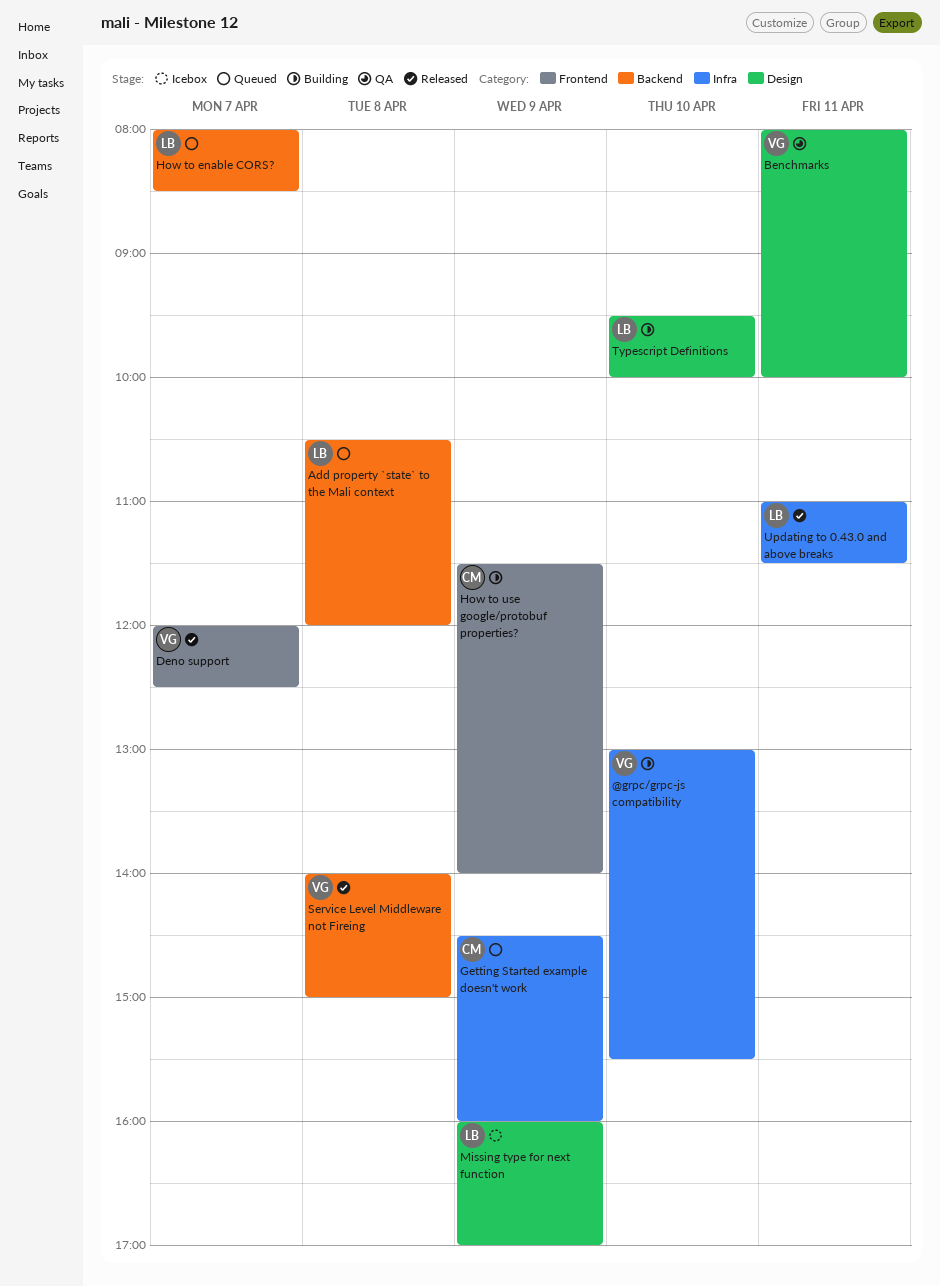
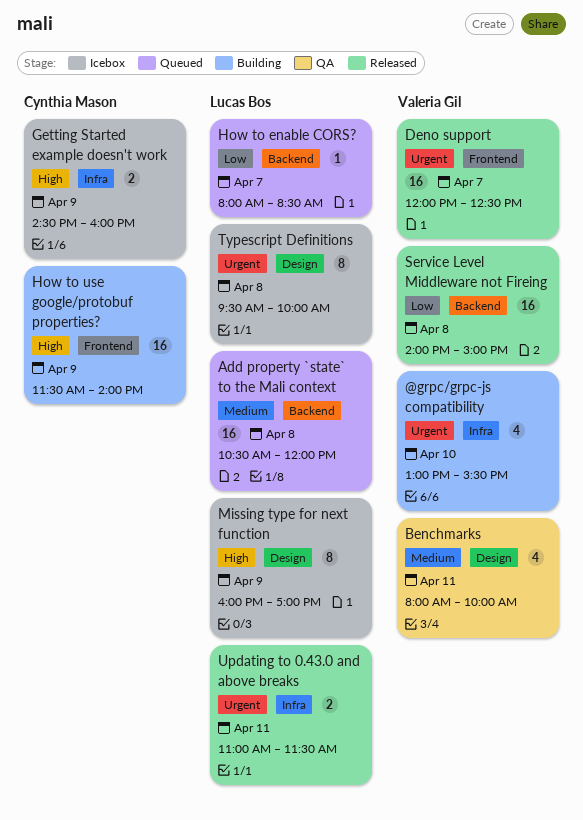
Getting Started example doesn't work, status: Queued -> Icebox
Typescript Definitions, status: Building -> Icebox
Typescript Definitions, day: Apr 10 -> Apr 8

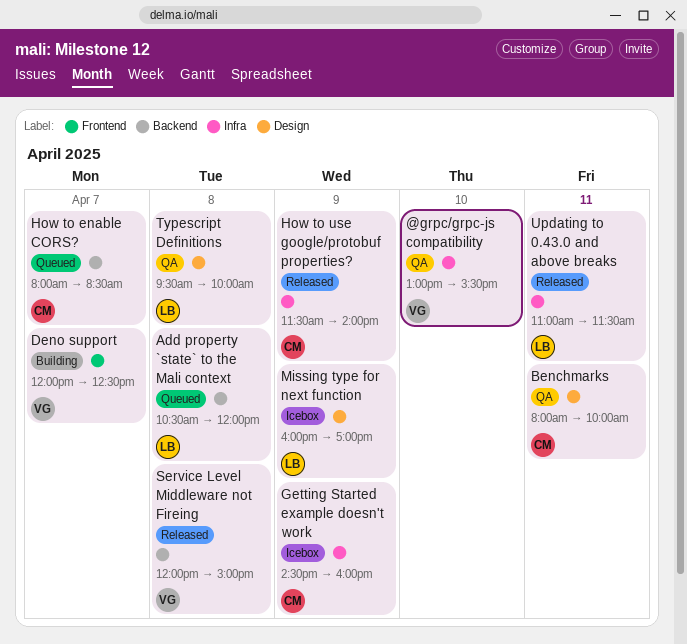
@grpc/grpc-js compatibility, status: Building -> QA
Benchmarks, owner: Valeria Gil -> Cynthia Mason
Deno support, status: Released -> Building
How to enable CORS?, owner: Lucas Bos -> Cynthia Mason
How to use google/protobuf properties?, status: Building -> Released
How to use google/protobuf properties?, label: Frontend -> Infra
Service Level Middleware not Fireing, begins: 14:00 -> 12:00
Typescript Definitions, status: Icebox -> QA

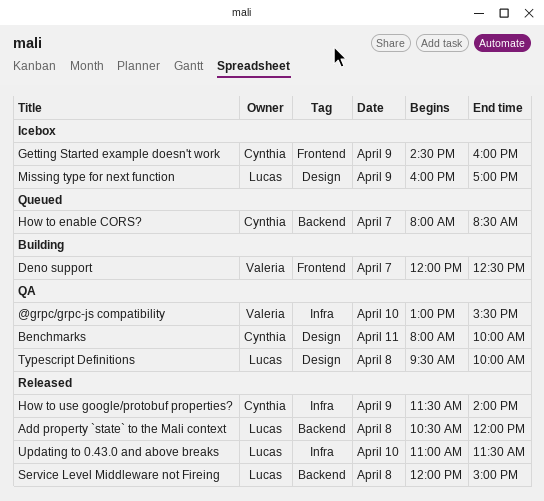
Add property `state` to the Mali context, status: Queued -> Released
Getting Started example doesn't work, label: Infra -> Frontend
Service Level Middleware not Fireing, owner: Valeria -> Lucas
Updating to 0.43.0 and above breaks, day: Apr 11 -> Apr 10

